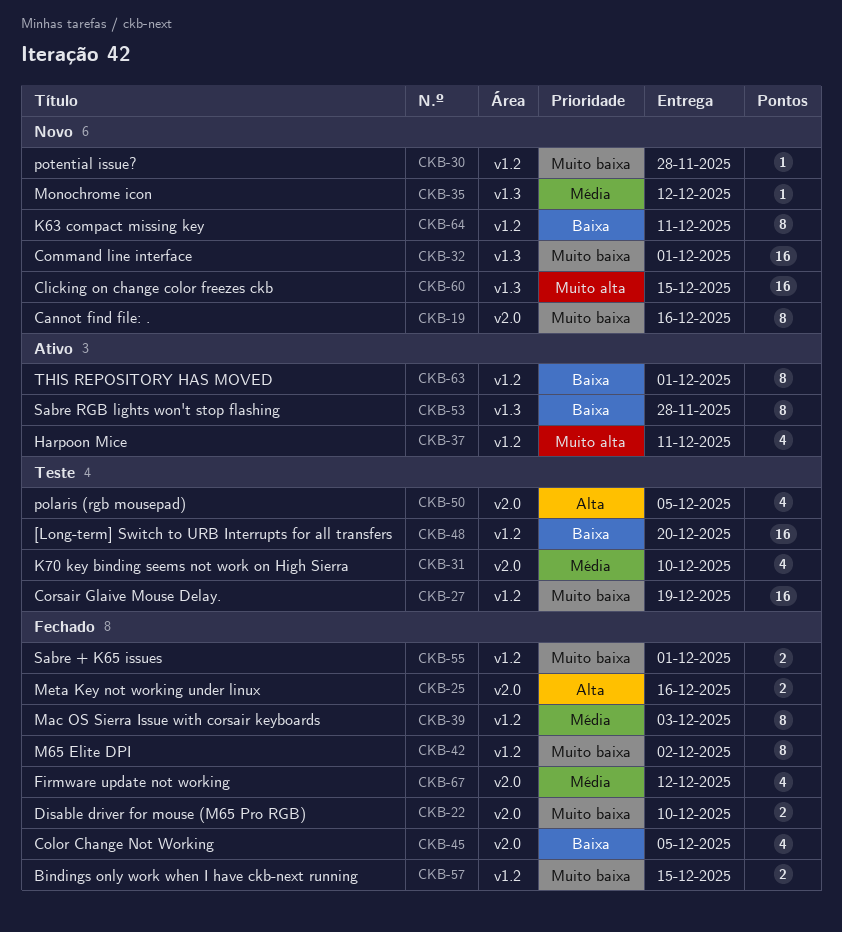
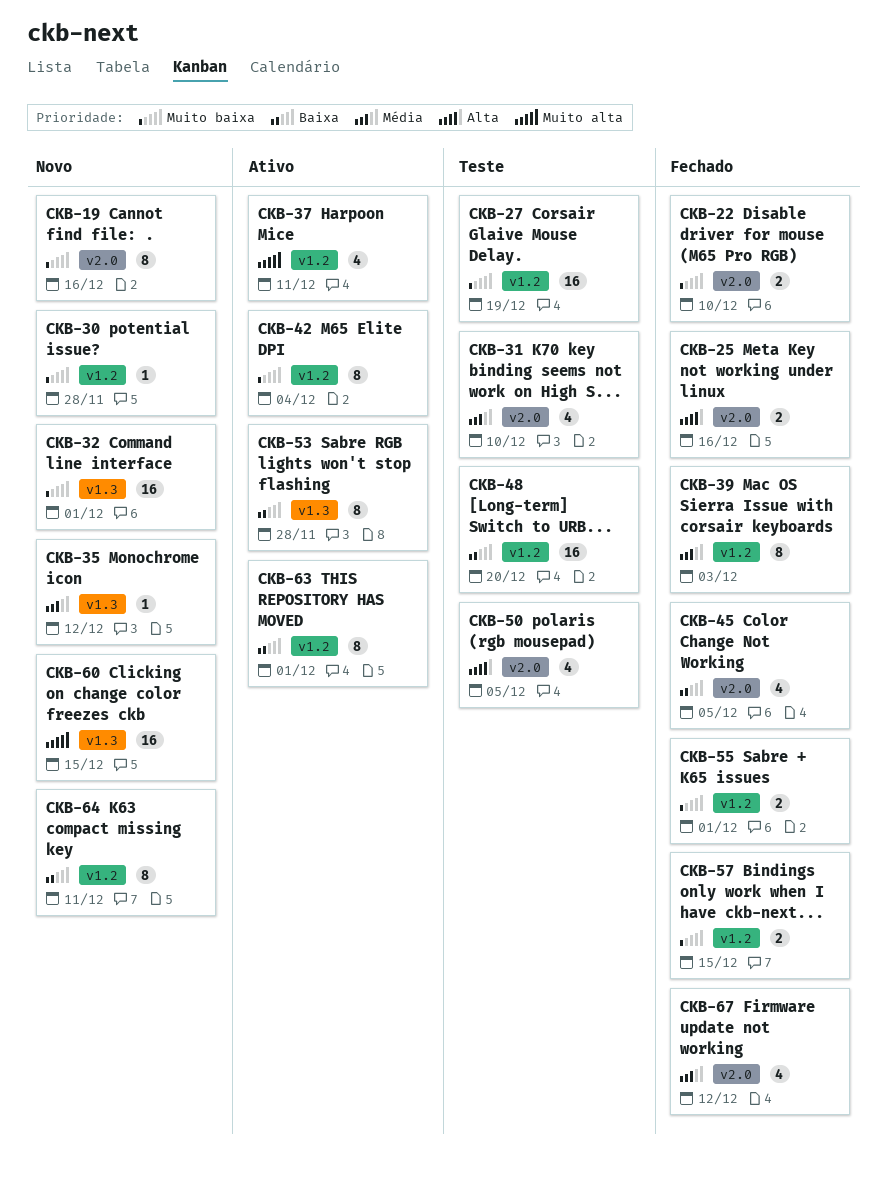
CKB-42, status: Fechado -> Ativo
CKB-42, due: Dec 2 -> Dec 4

